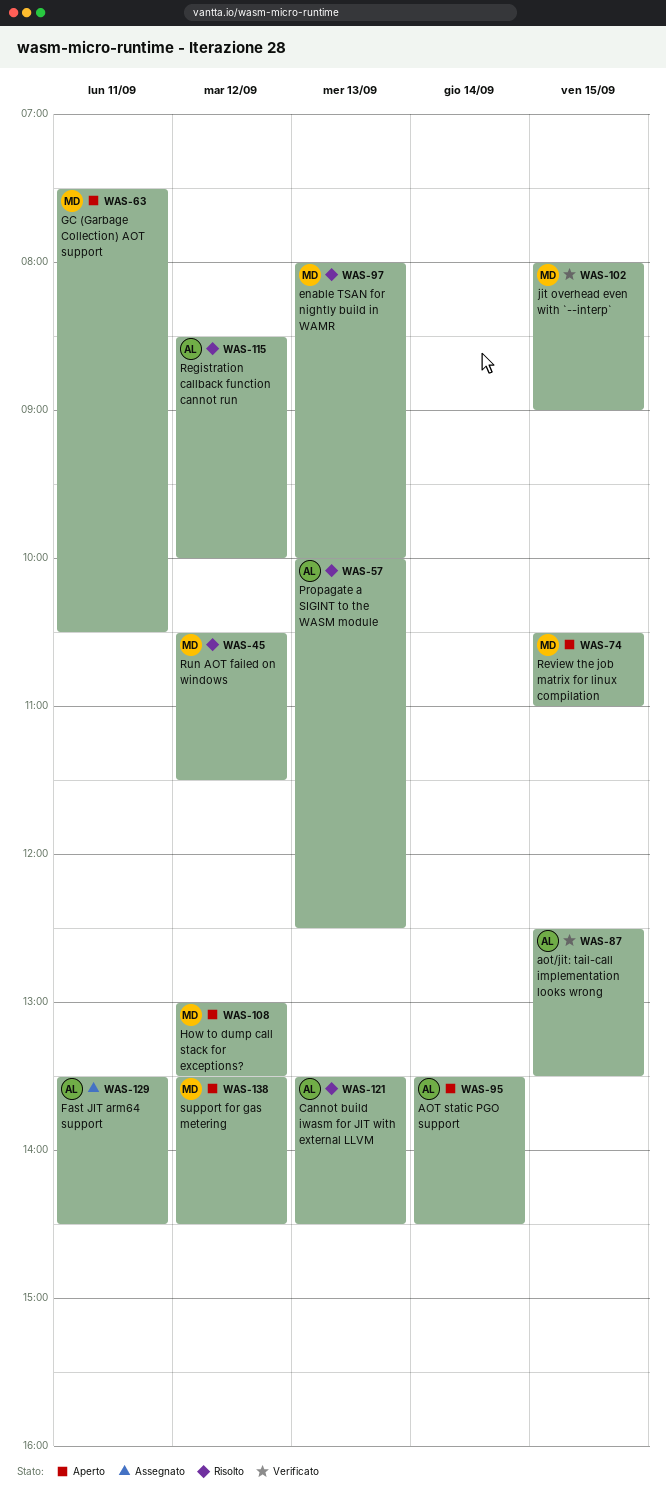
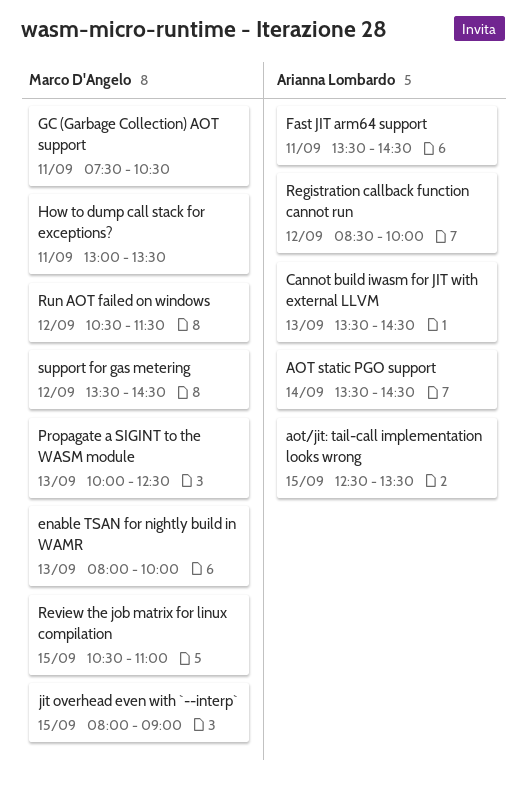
How to dump call stack for exceptions?, day: Sep 12 -> Sep 11
Propagate a SIGINT to the WASM module, owner: Arianna Lombardo -> Marco D'Angelo

